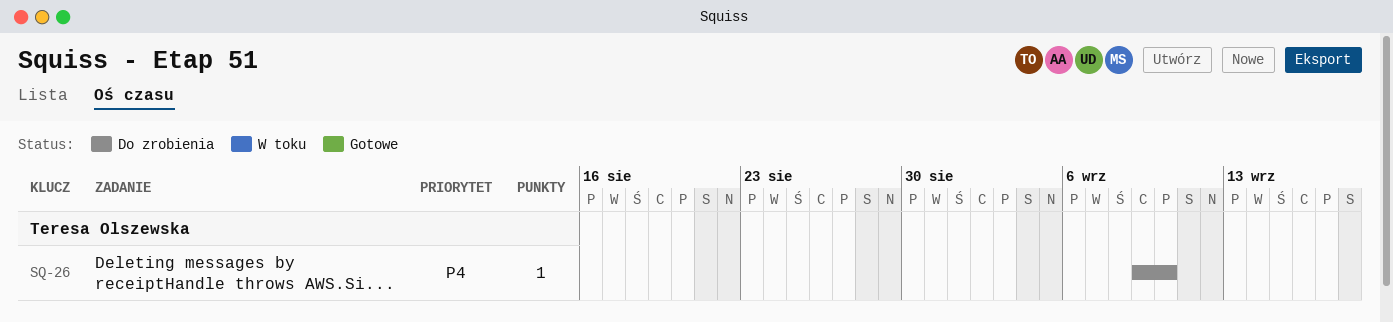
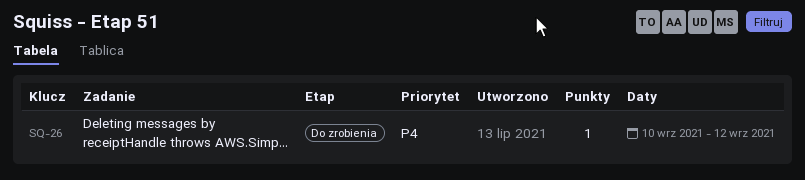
SQ-26, start: Sep 9 -> Sep 10
SQ-26, due: Sep 10 -> Sep 12

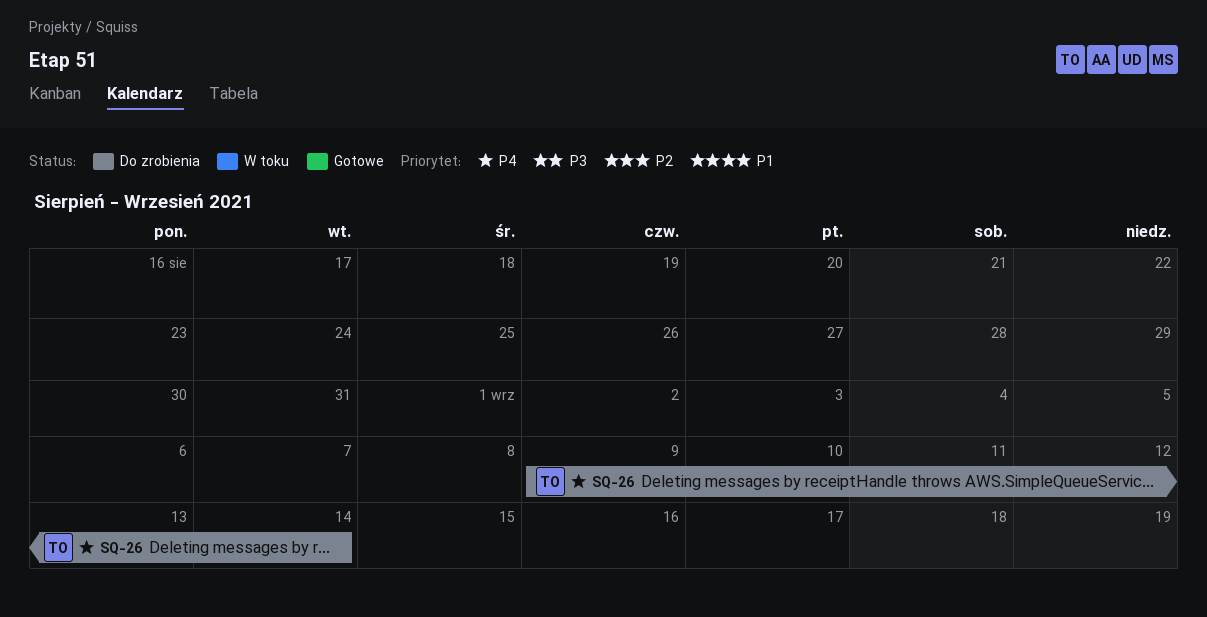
SQ-26, start: Sep 10 -> Sep 9
SQ-26, due: Sep 12 -> Sep 14

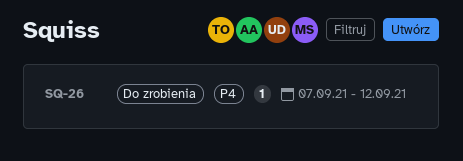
SQ-26, start: Sep 9 -> Sep 7
SQ-26, due: Sep 14 -> Sep 12

